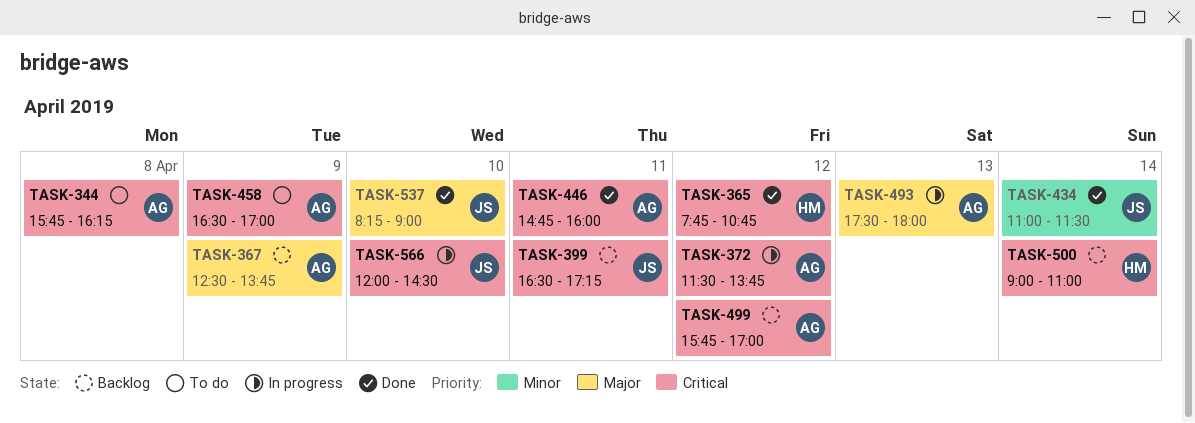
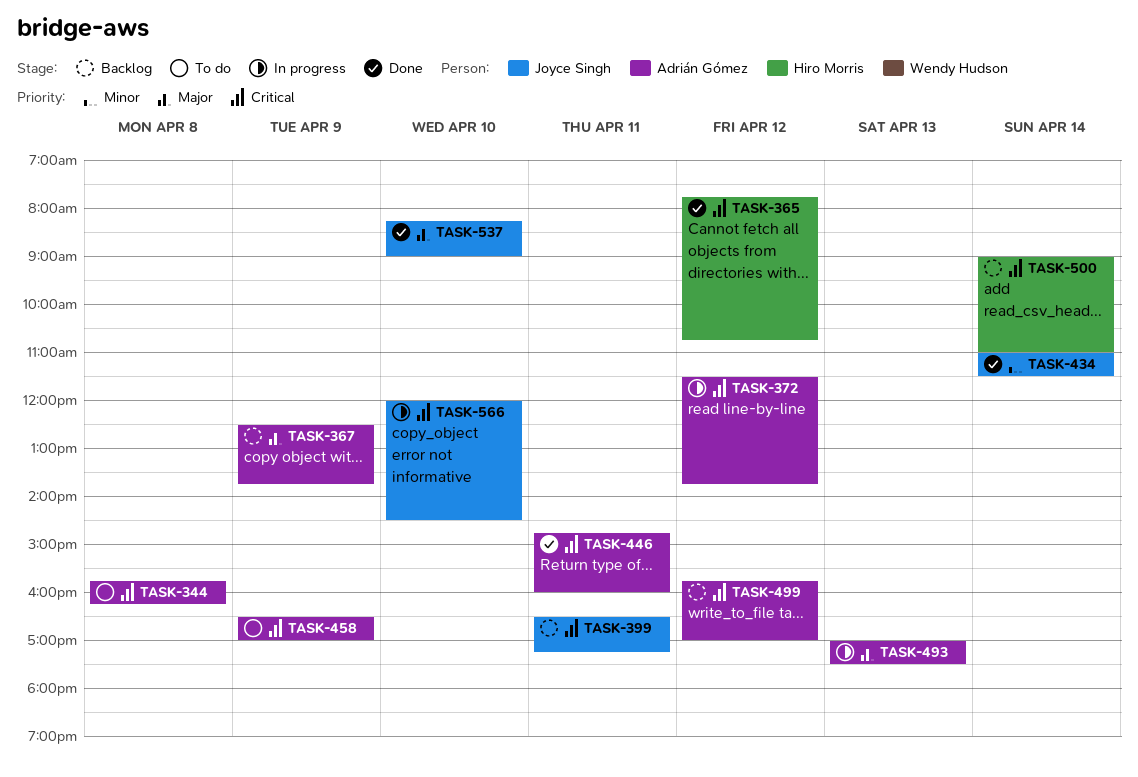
TASK-493, begins: 17:30 -> 17:00
TASK-493, ends: 18:00 -> 17:30

